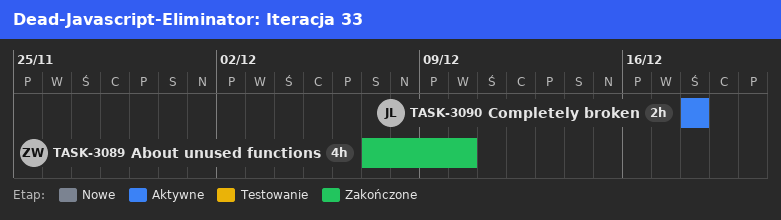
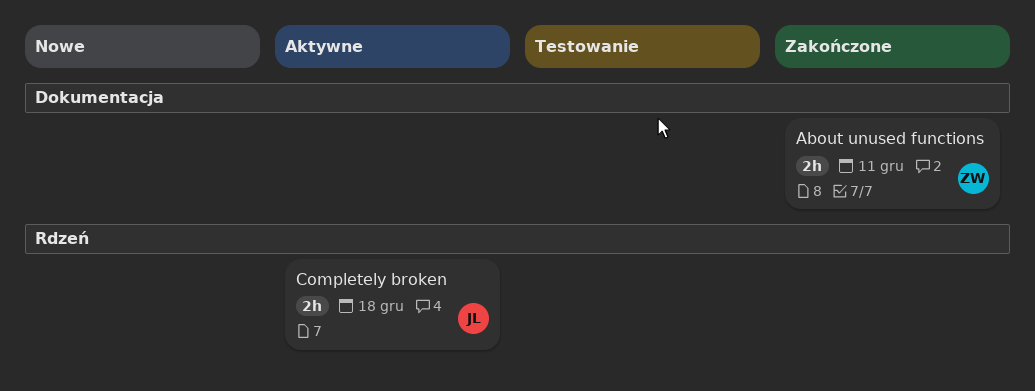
About unused functions, estimate: 4h -> 2h
About unused functions, due: Dec 10 -> Dec 11

